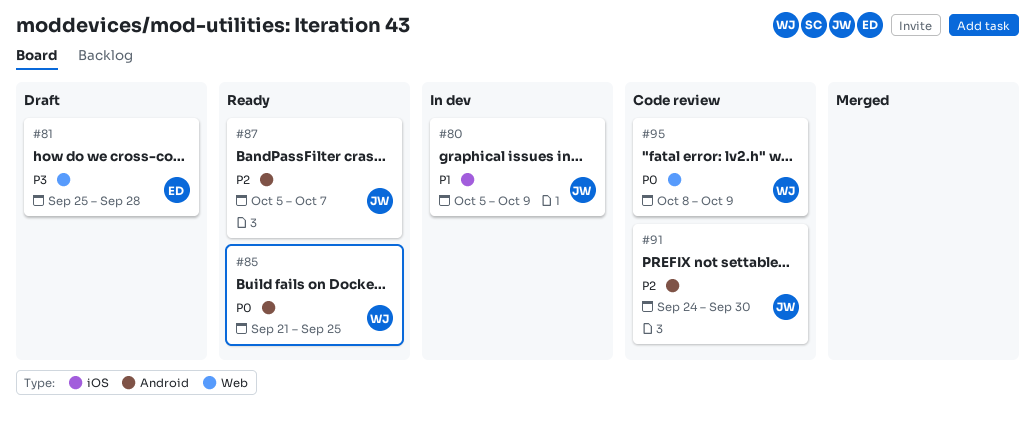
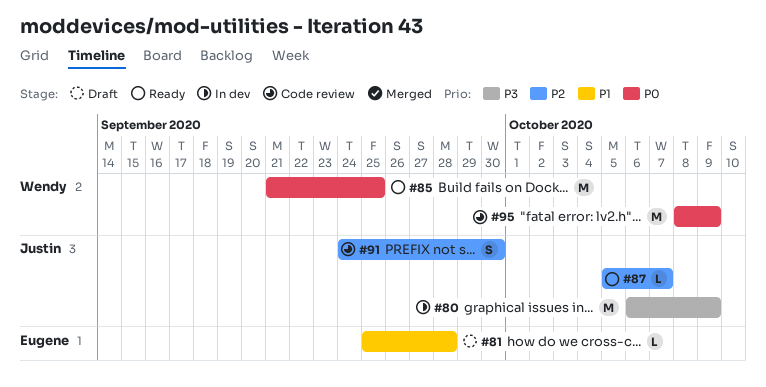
#80, priority: P1 -> P3
#80, start: Oct 5 -> Oct 6
#81, priority: P3 -> P1

